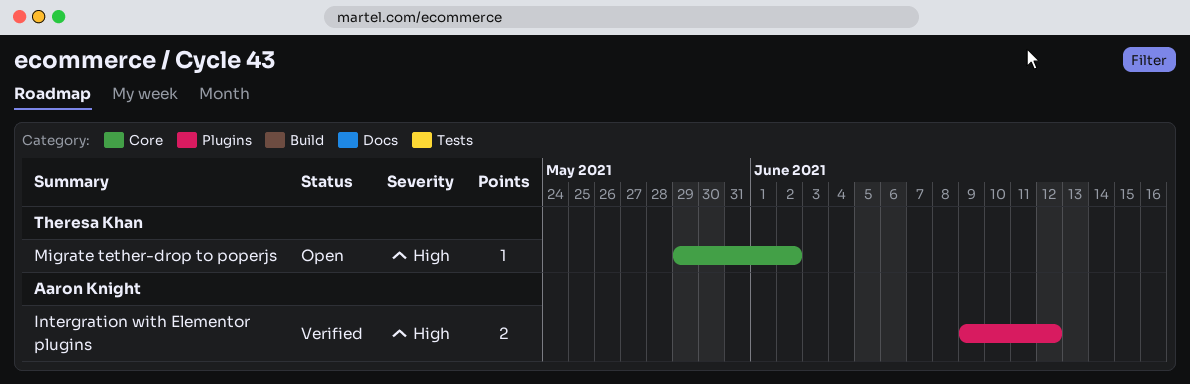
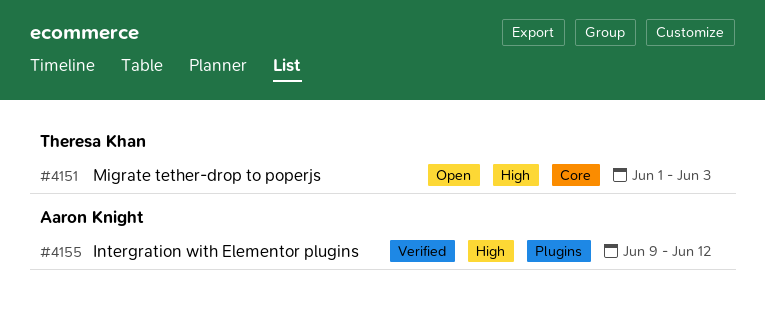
Migrate tether-drop to poperjs, start: May 29 -> Jun 1
Migrate tether-drop to poperjs, due: Jun 2 -> Jun 3

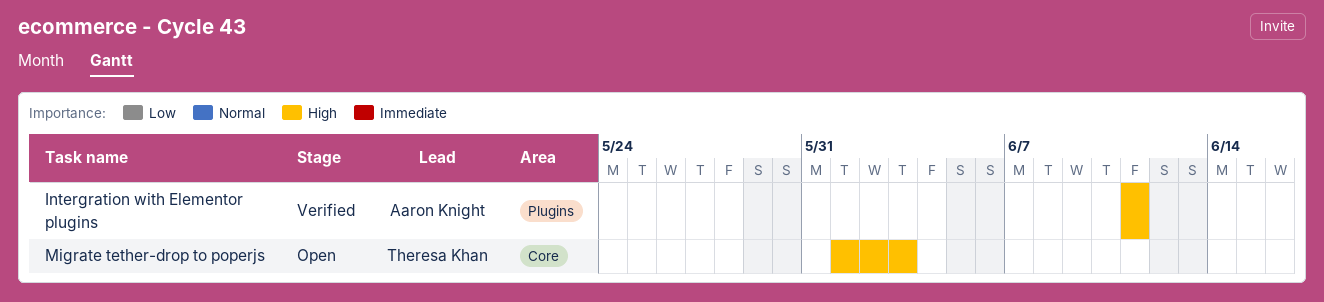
Intergration with Elementor plugins, start: Jun 9 -> Jun 11
Intergration with Elementor plugins, due: Jun 12 -> Jun 11

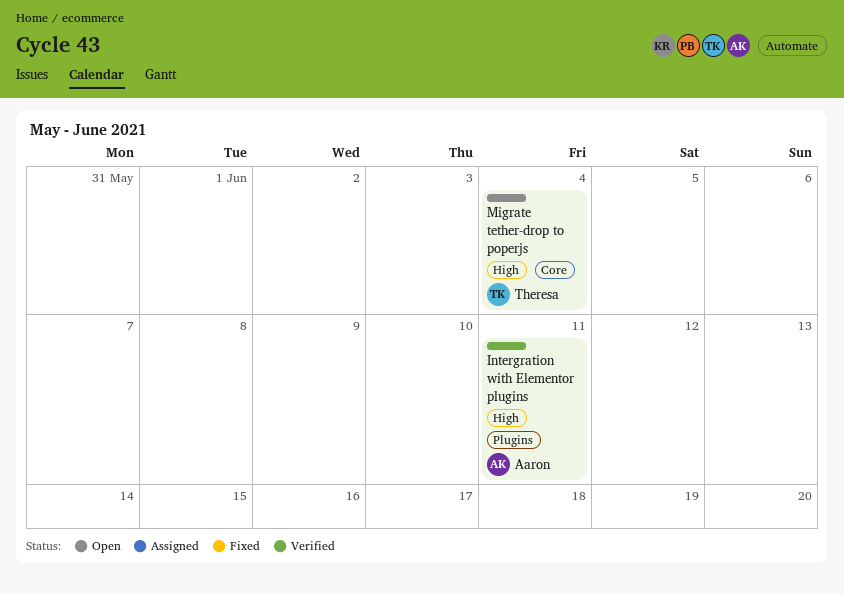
Migrate tether-drop to poperjs, due: Jun 3 -> Jun 4

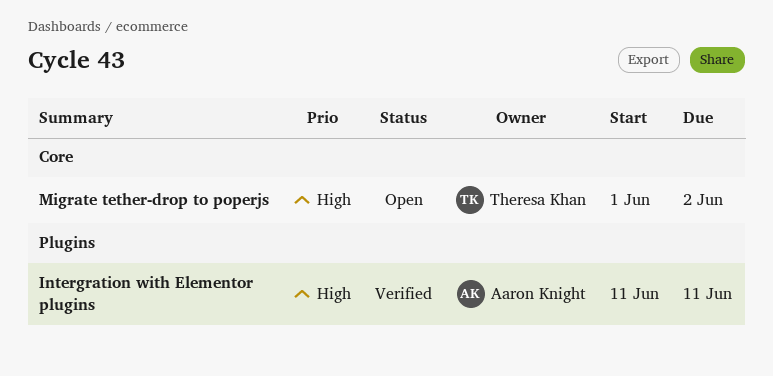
Migrate tether-drop to poperjs, due: Jun 4 -> Jun 2

